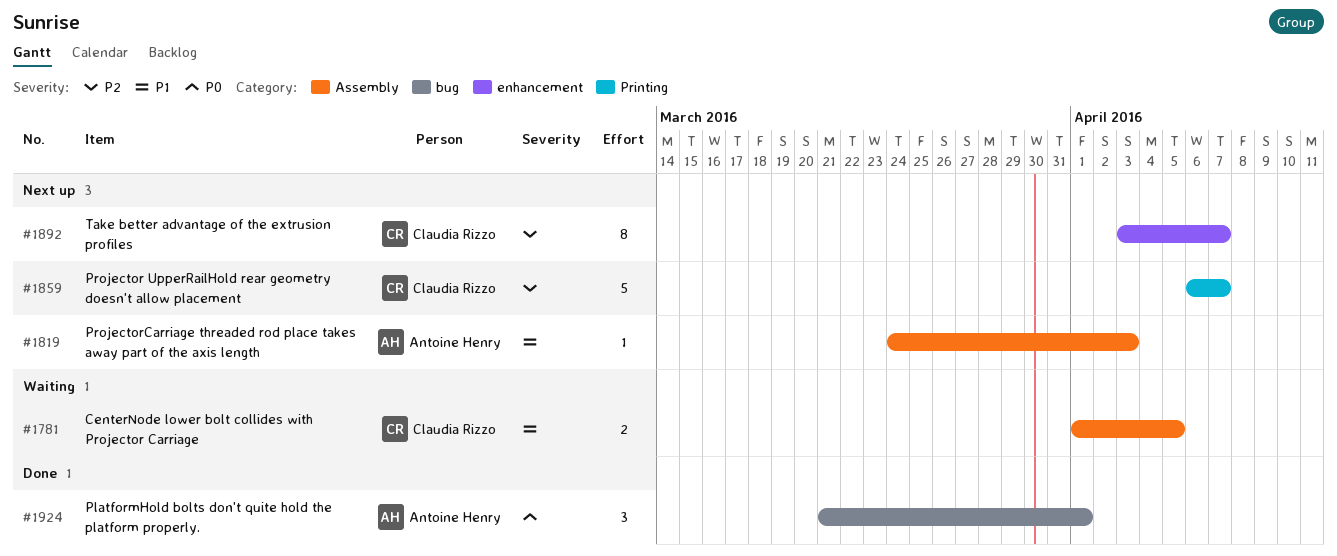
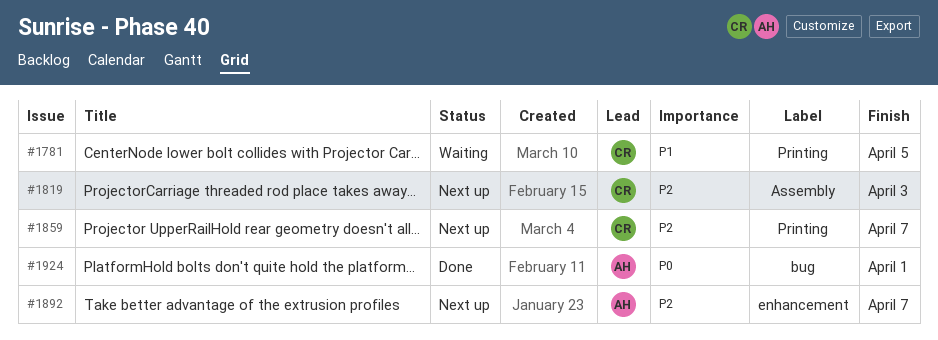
#1781, label: Assembly -> Printing
#1819, owner: Antoine Henry -> Claudia Rizzo
#1819, priority: P1 -> P2
#1892, owner: Claudia Rizzo -> Antoine Henry

